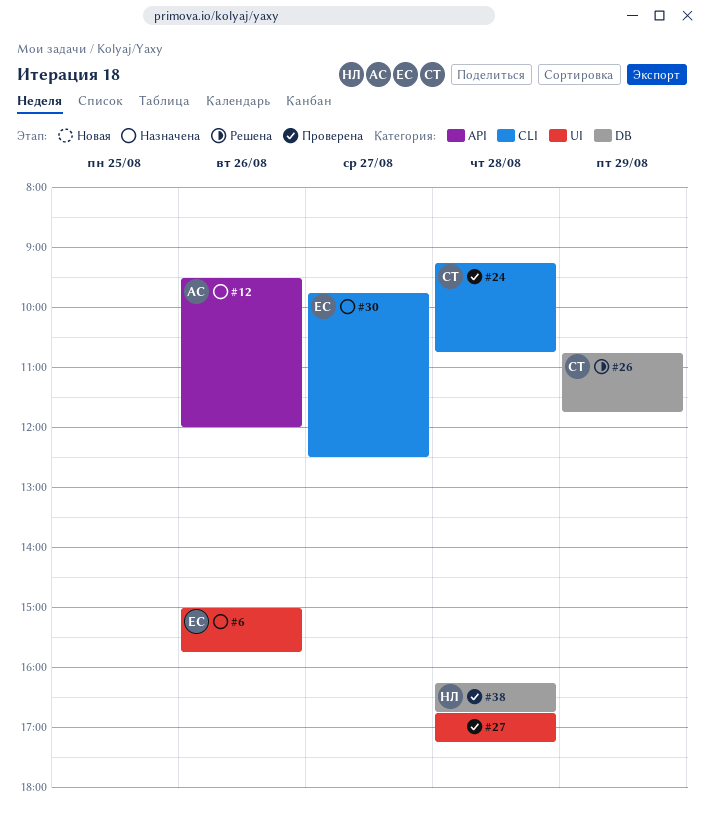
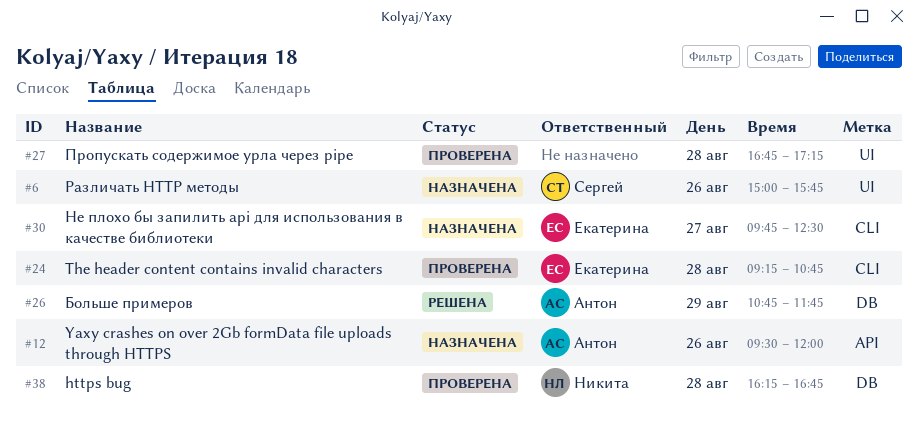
#6, owner: Екатерина -> Сергей
#24, owner: Сергей -> Екатерина
#26, owner: Сергей -> Антон

